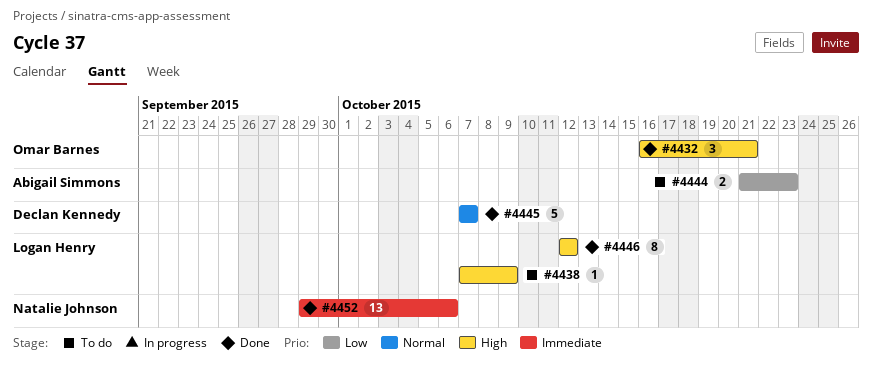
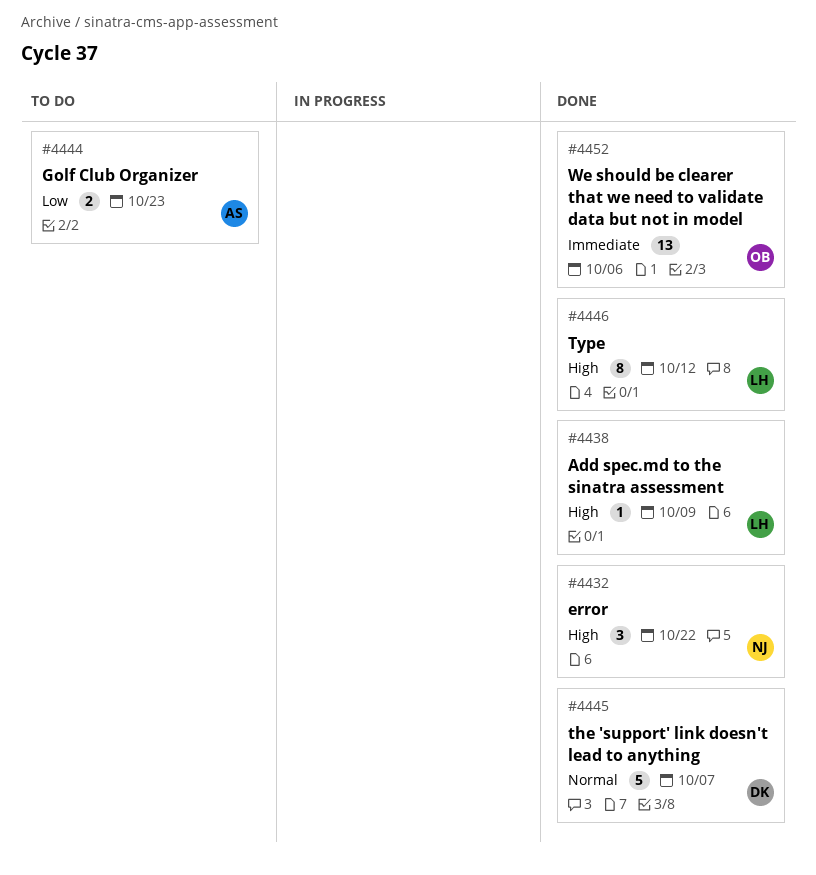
#4432, owner: Omar Barnes -> Natalie Johnson
#4432, due: Oct 21 -> Oct 22
#4438, status: To do -> Done
#4452, owner: Natalie Johnson -> Omar Barnes

